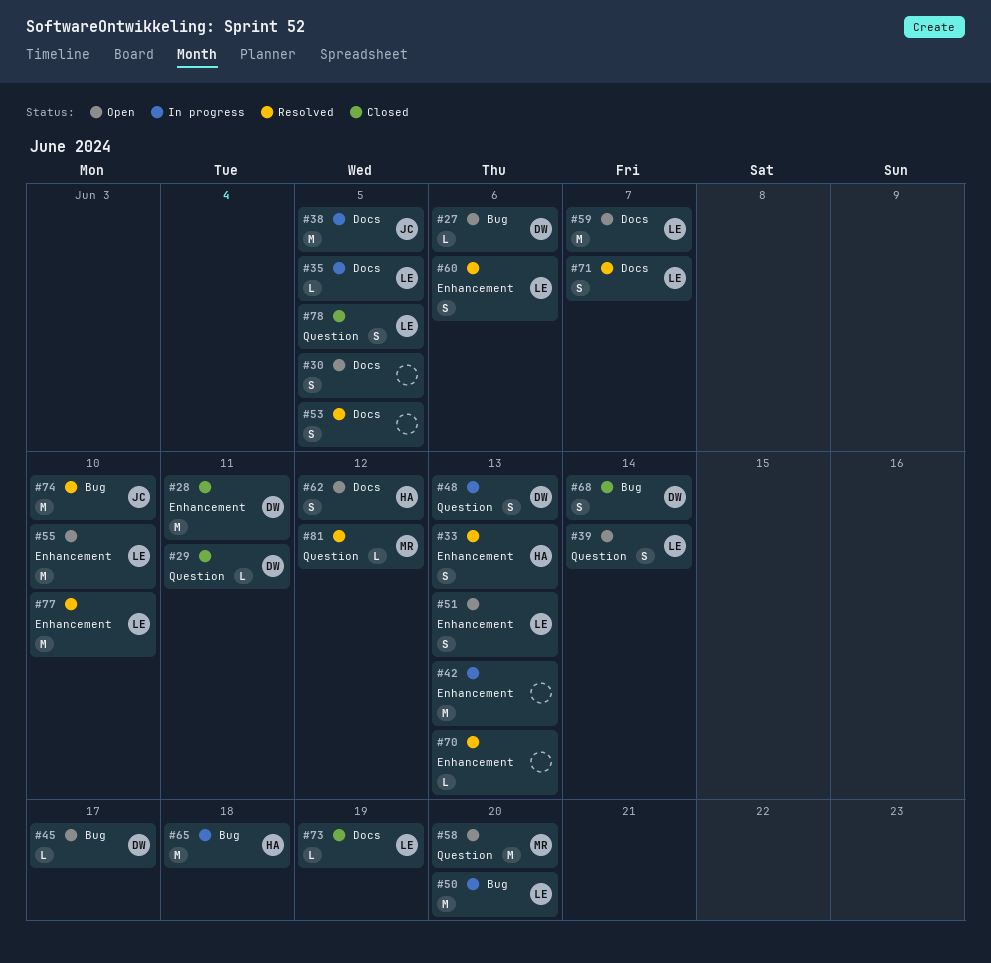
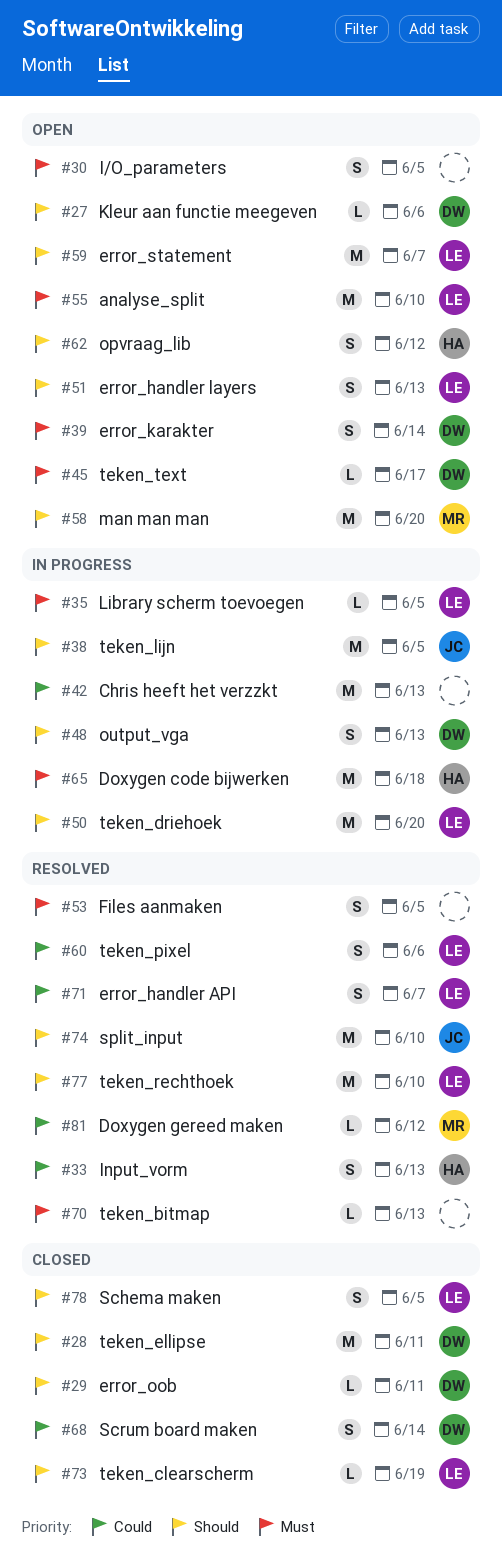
#39, owner: LE -> DW

